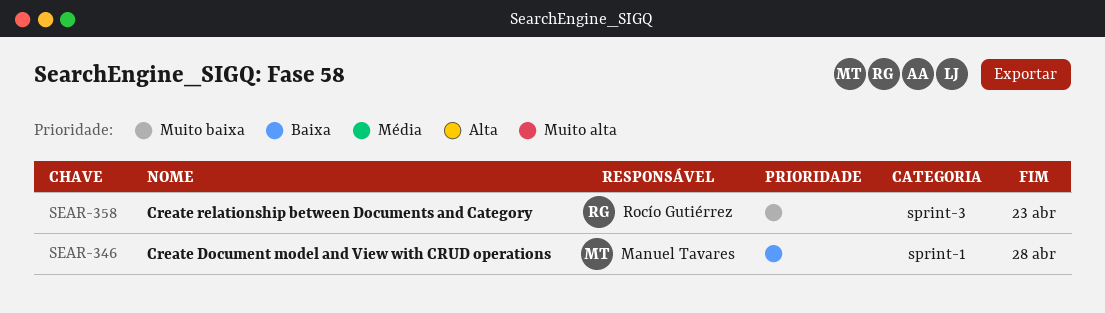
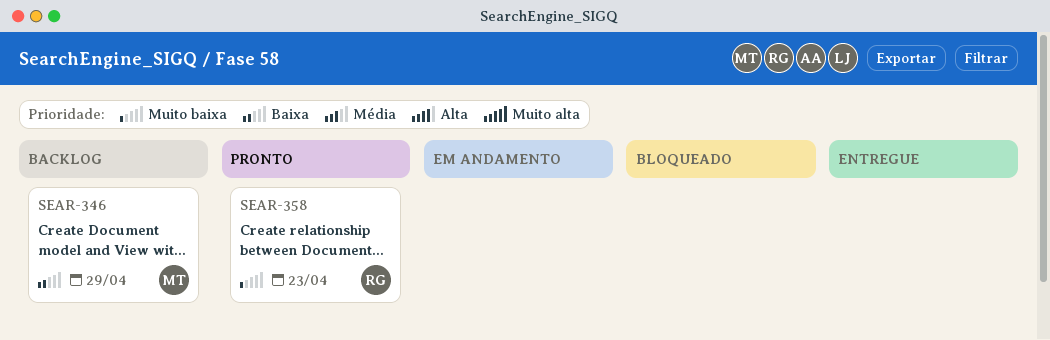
SEAR-346, due: Apr 28 -> Apr 29

